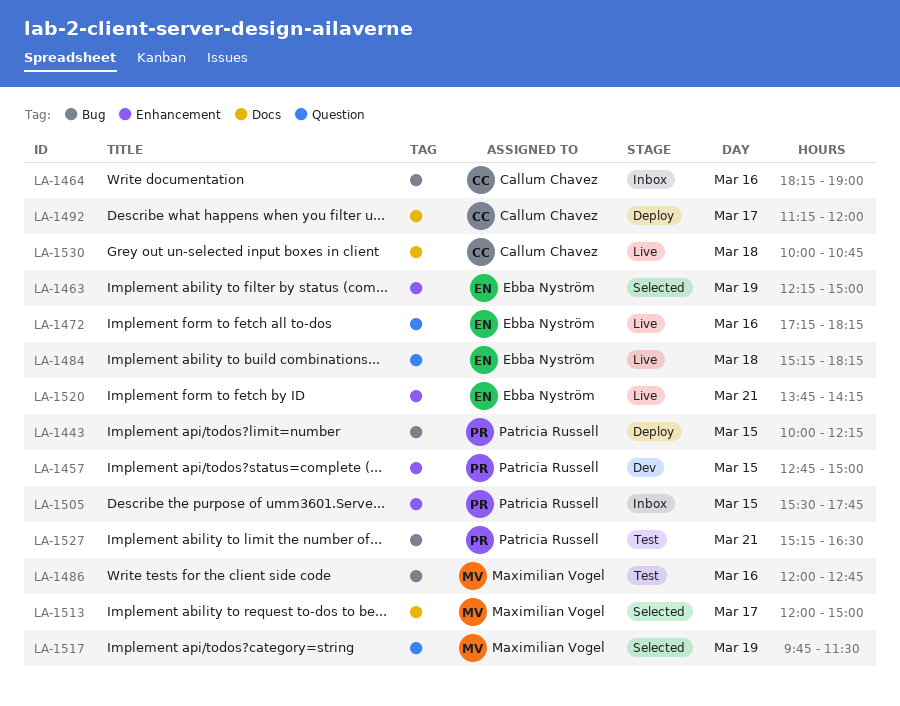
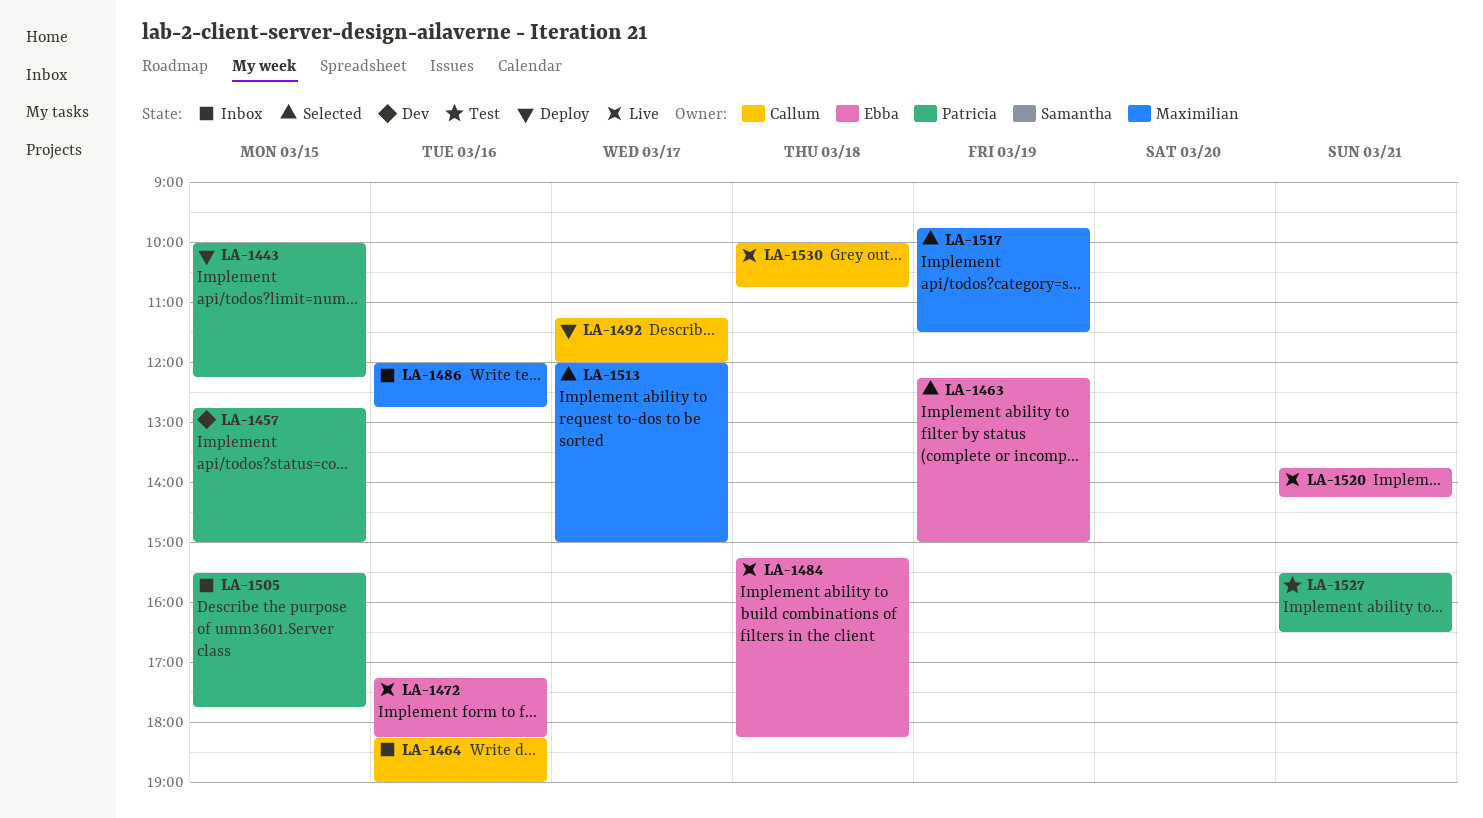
LA-1486, status: Test -> Inbox
LA-1527, begins: 15:15 -> 15:30

